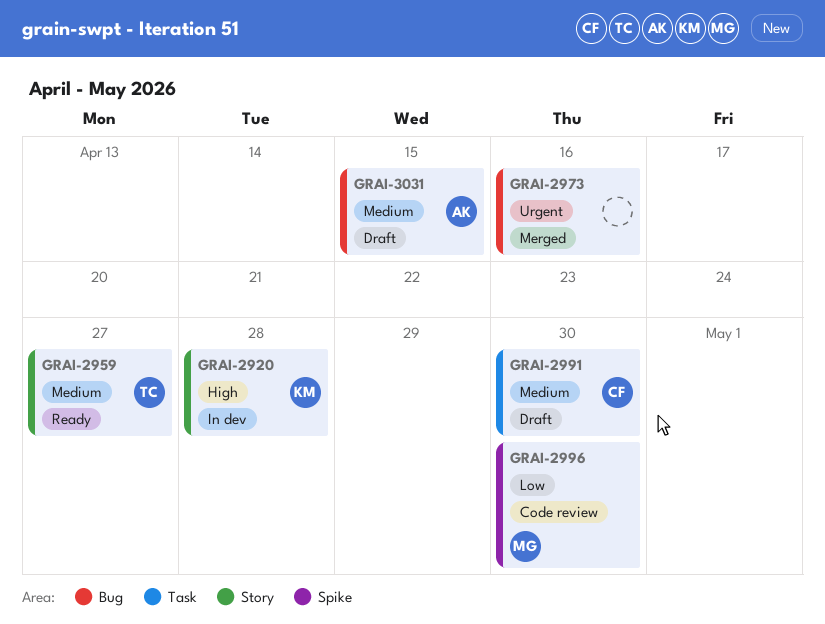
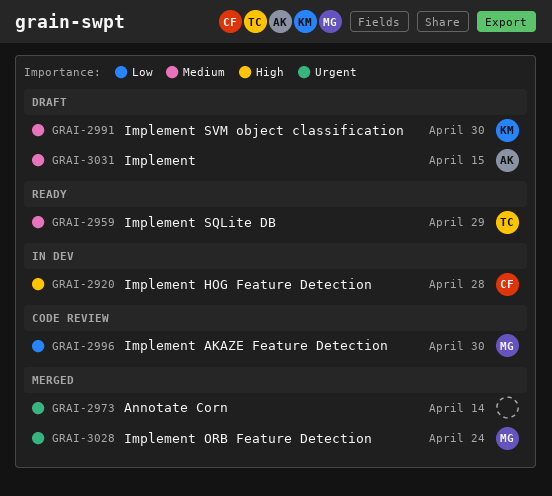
GRAI-2920, owner: KM -> CF
GRAI-2959, due: Apr 27 -> Apr 29
GRAI-2973, due: Apr 16 -> Apr 14
GRAI-2991, owner: CF -> KM
GRAI-3028: none -> present

